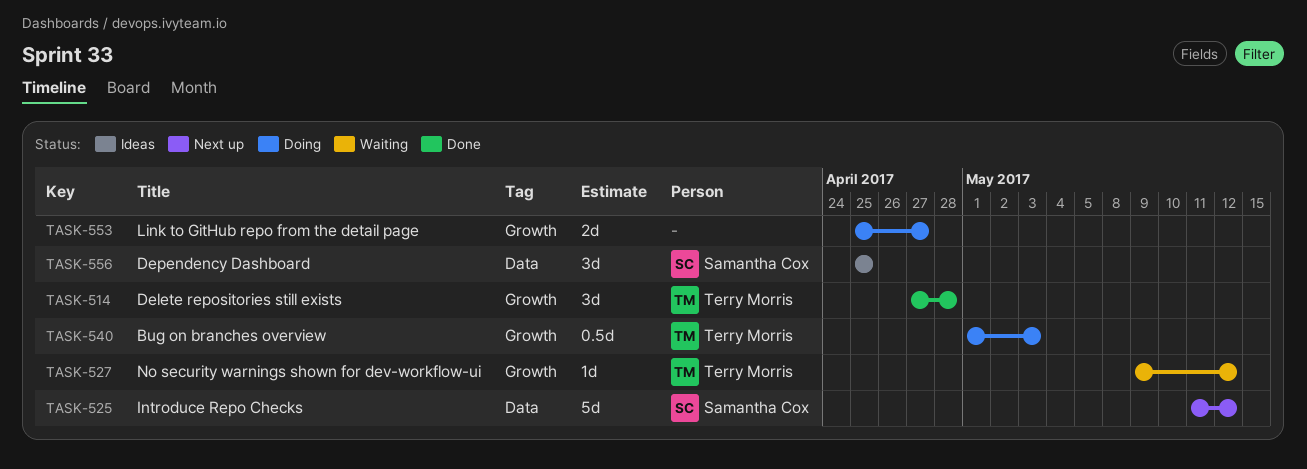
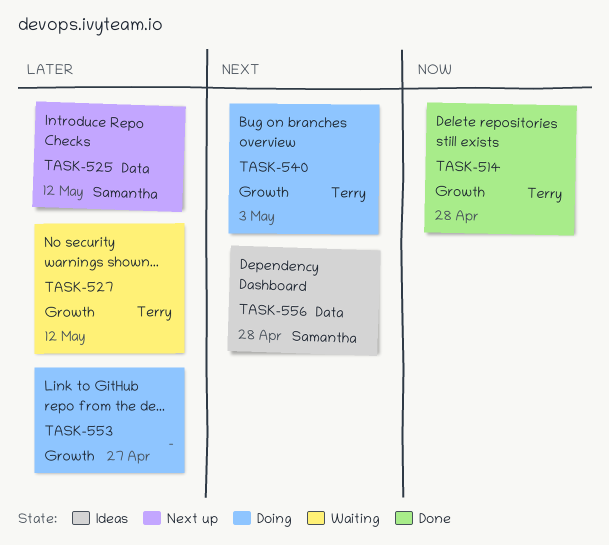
TASK-556, due: Apr 25 -> Apr 28

